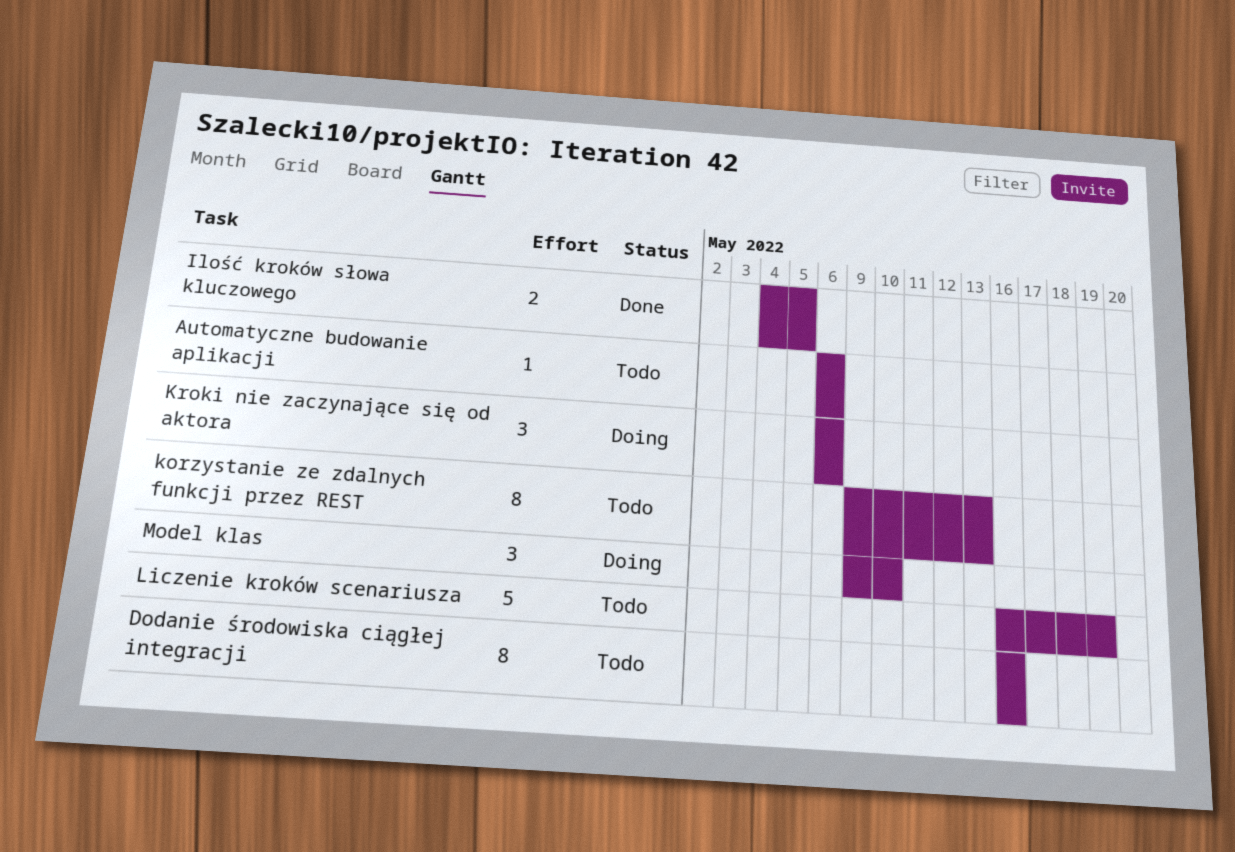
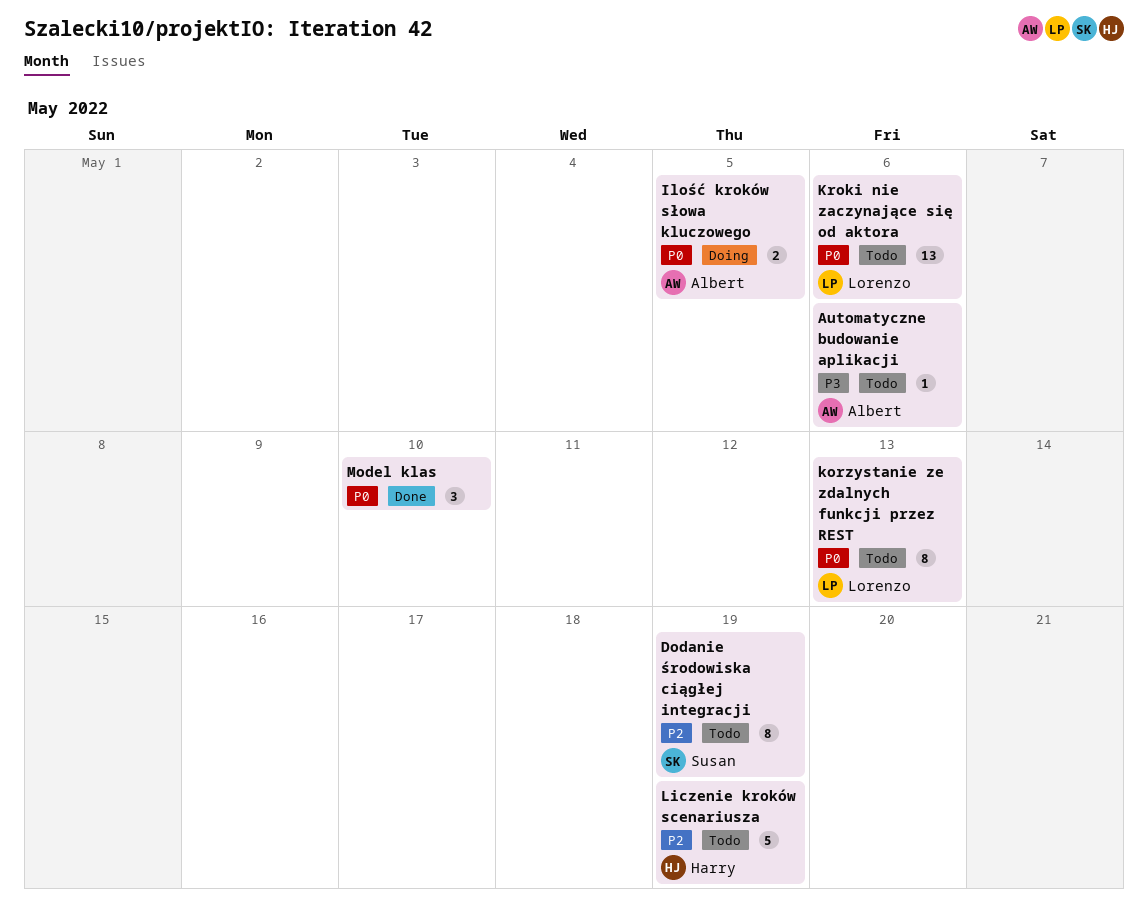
Dodanie środowiska ciągłej integracji, due: May 16 -> May 19
Ilość kroków słowa kluczowego, status: Done -> Doing
Kroki nie zaczynające się od aktora, status: Doing -> Todo
Kroki nie zaczynające się od aktora, estimate: 3 -> 13
Model klas, status: Doing -> Done

